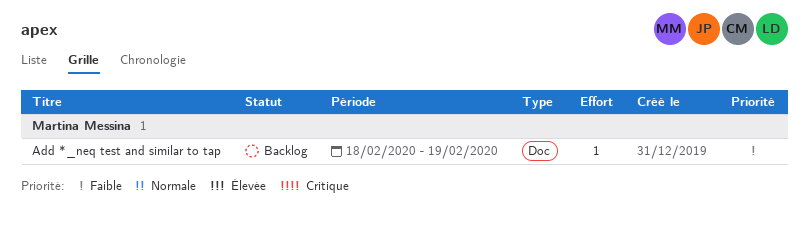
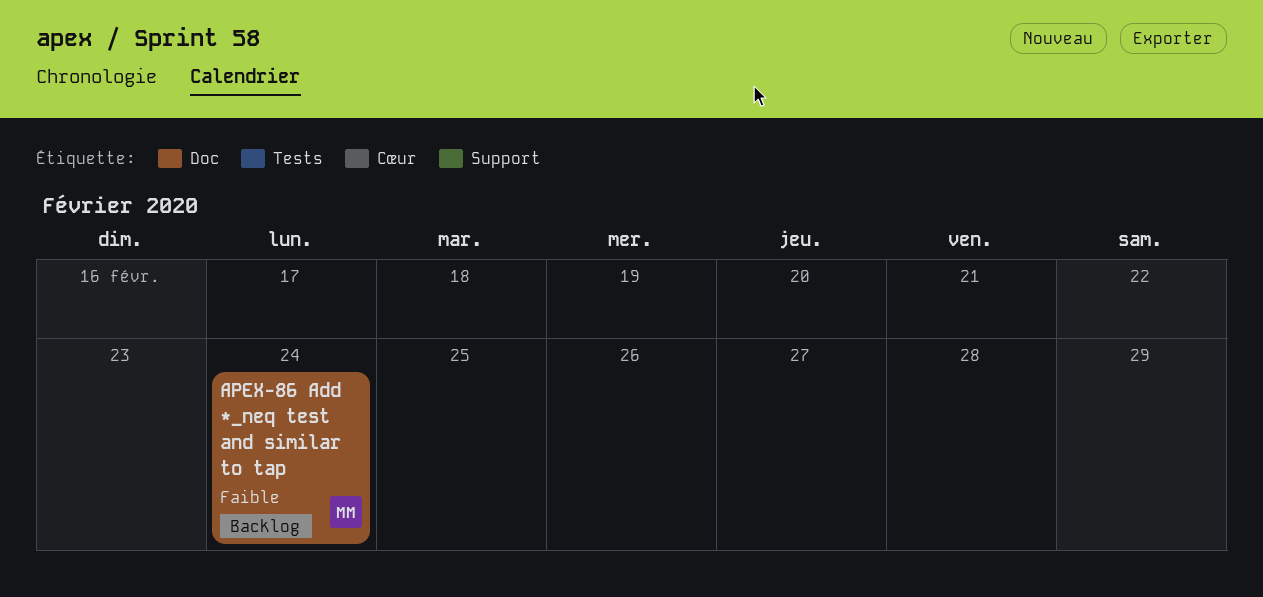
Add *_neq test and similar to tap, due: Feb 19 -> Feb 24

